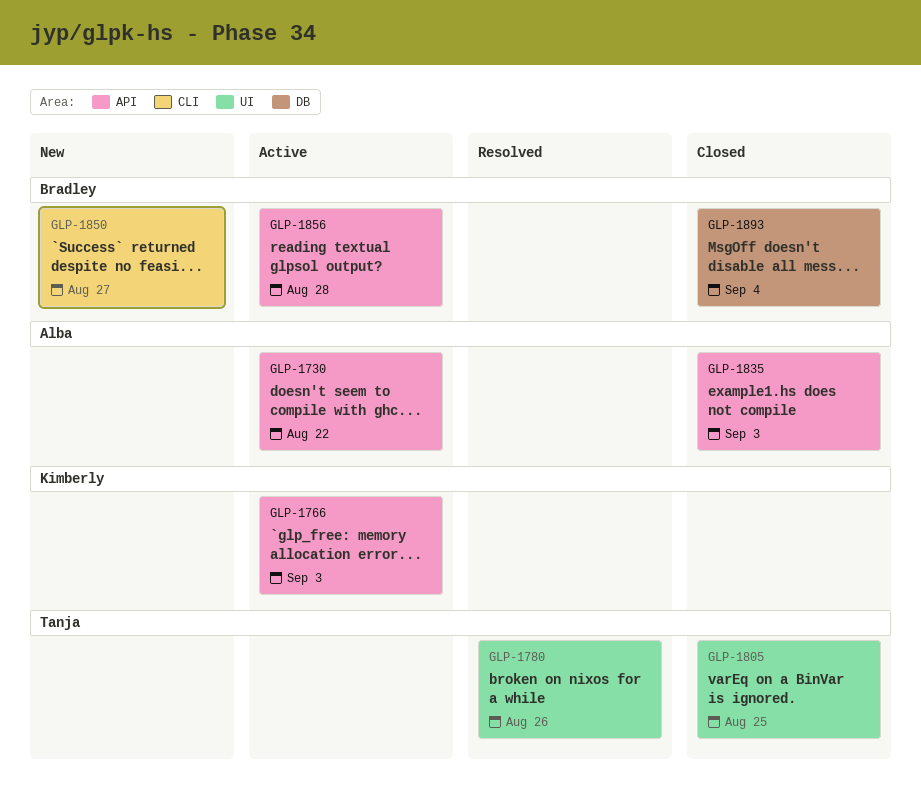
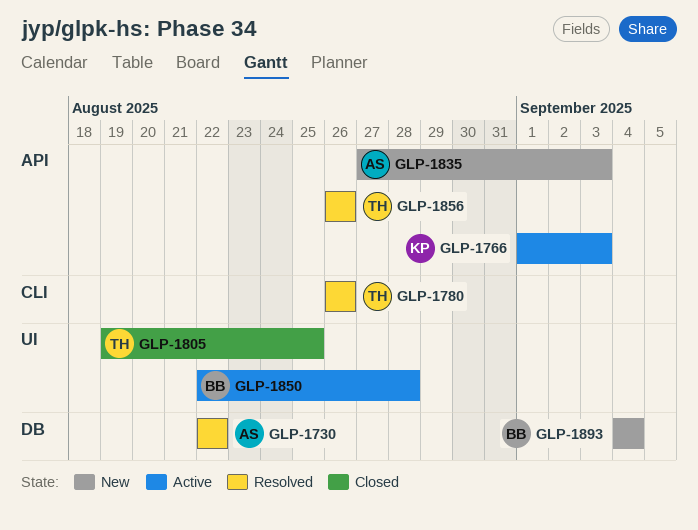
GLP-1730, status: Active -> Resolved
GLP-1730, label: API -> DB
GLP-1780, label: UI -> CLI
GLP-1835, status: Closed -> New
GLP-1850, status: New -> Active
GLP-1850, label: CLI -> UI
GLP-1850, due: Aug 27 -> Aug 28
GLP-1856, status: Active -> Resolved
GLP-1856, owner: Bradley -> Tanja
GLP-1856, due: Aug 28 -> Aug 26
GLP-1893, status: Closed -> New

